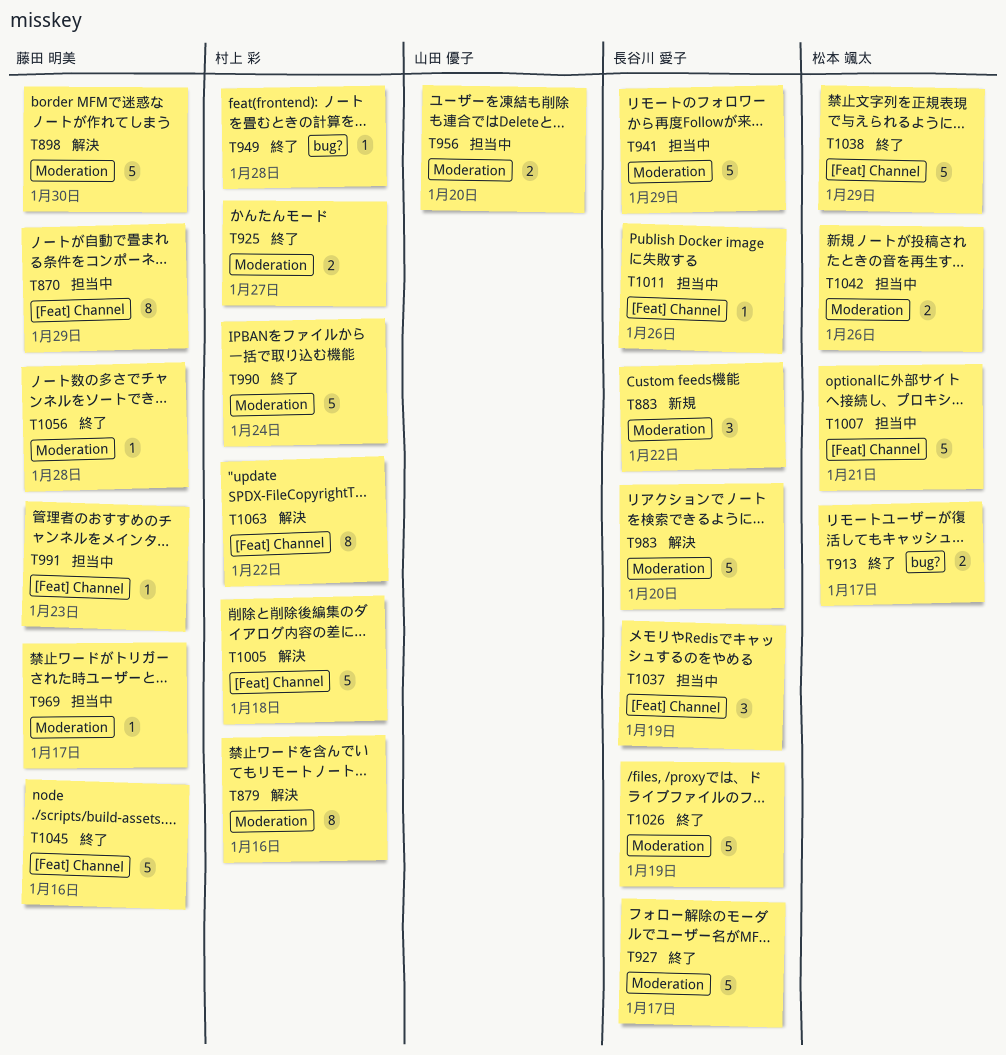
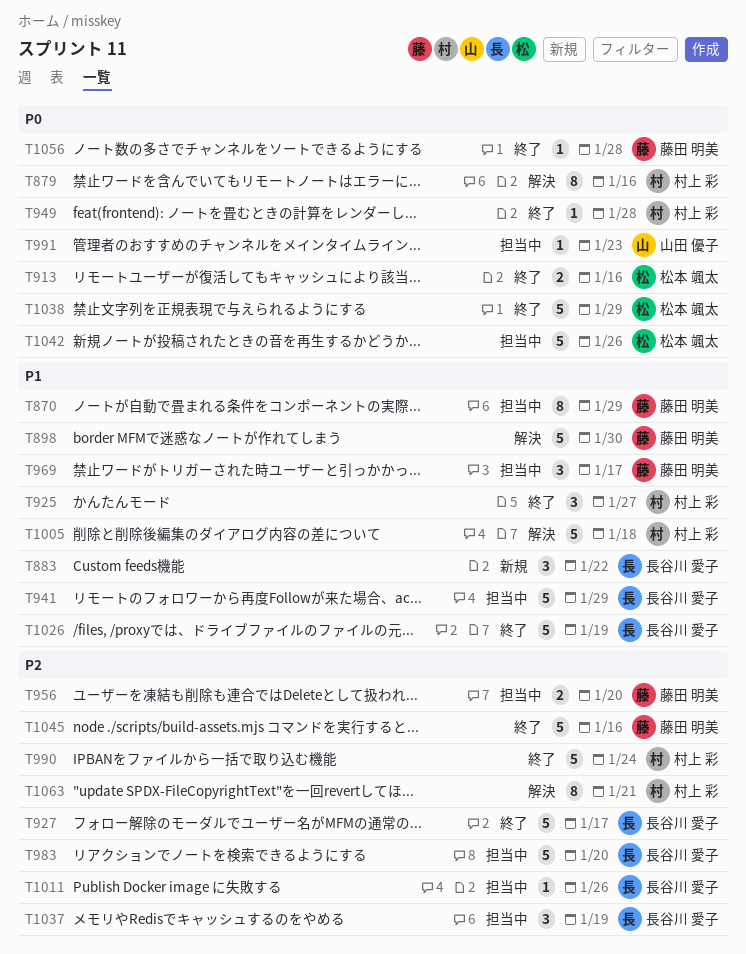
T913, due: Jan 17 -> Jan 16
T925, estimate: 2 -> 3
T956, owner: 山田 優子 -> 藤田 明美
T969, estimate: 1 -> 3
T983, status: 解決 -> 担当中
T991, owner: 藤田 明美 -> 山田 優子
T1007: present -> none
T1042, estimate: 2 -> 5
T1063, due: Jan 22 -> Jan 21

